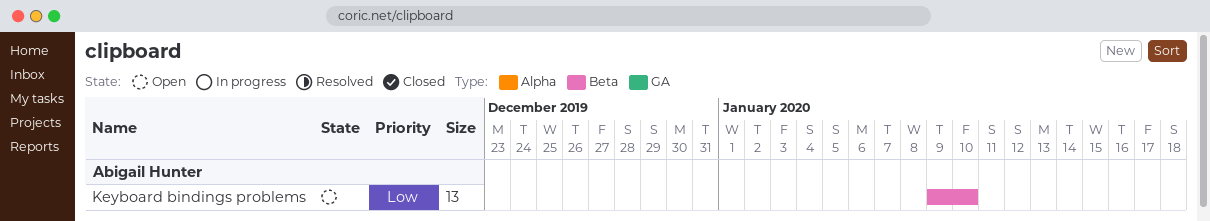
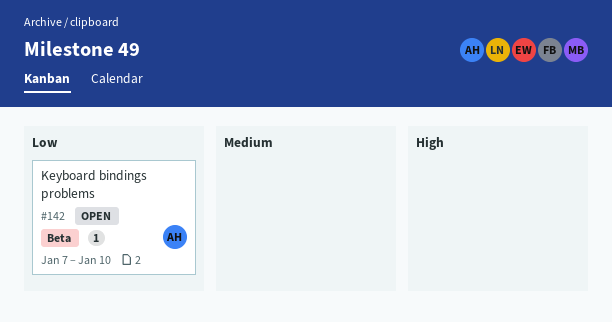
Keyboard bindings problems, estimate: 13 -> 1
Keyboard bindings problems, start: Jan 9 -> Jan 7

